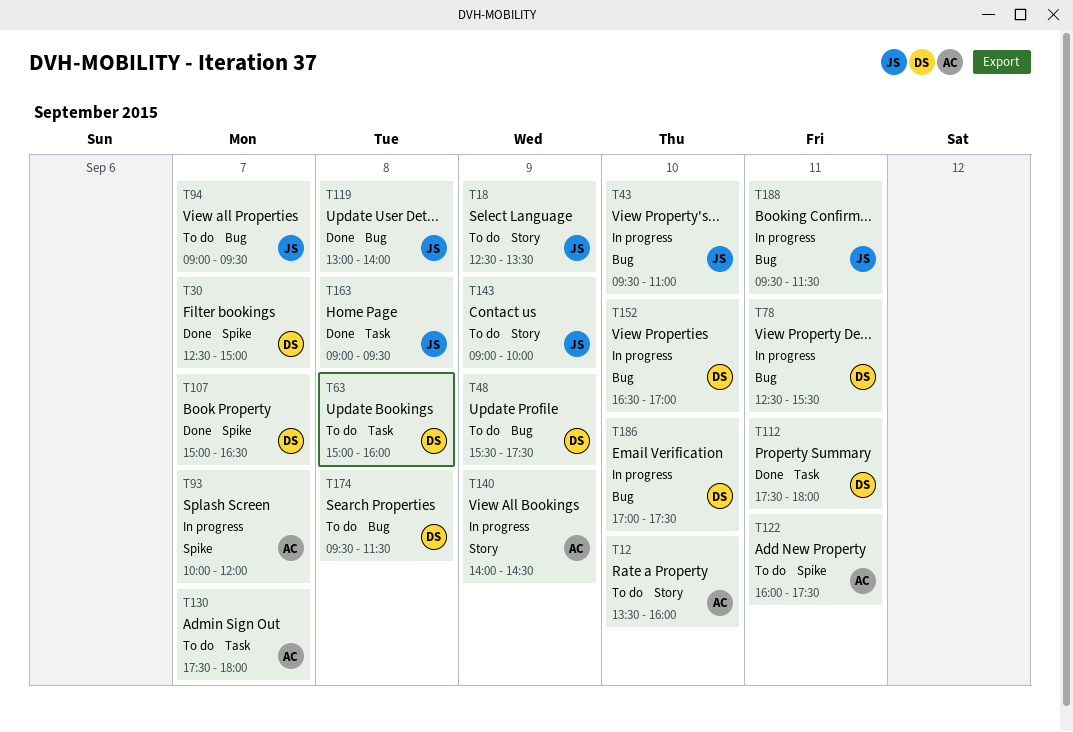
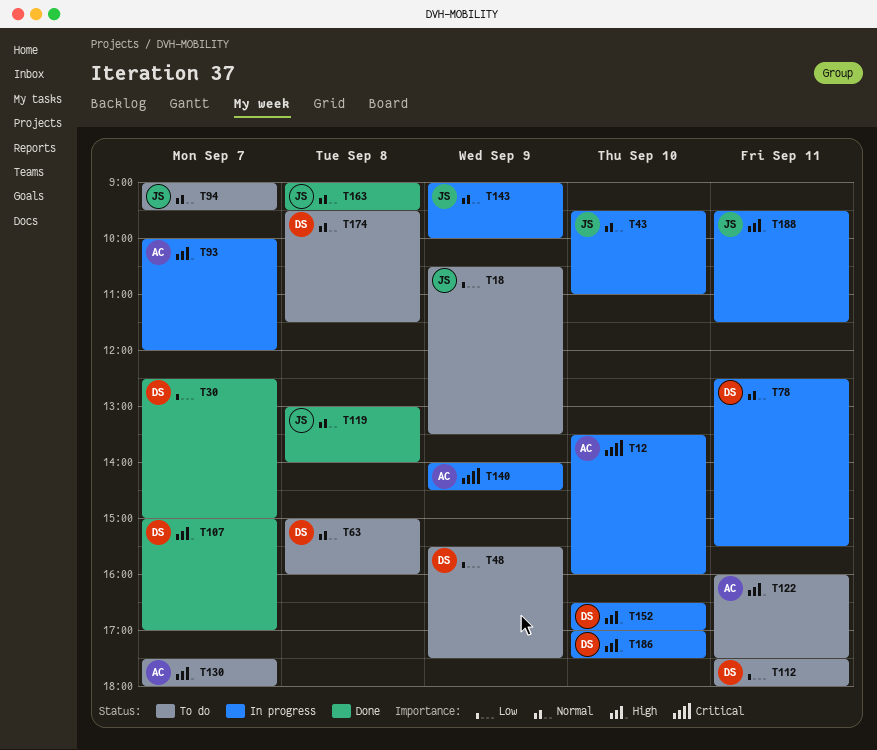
T12, status: To do -> In progress
T18, begins: 12:30 -> 10:30
T107, ends: 16:30 -> 17:00
T112, status: Done -> To do
T143, status: To do -> In progress

